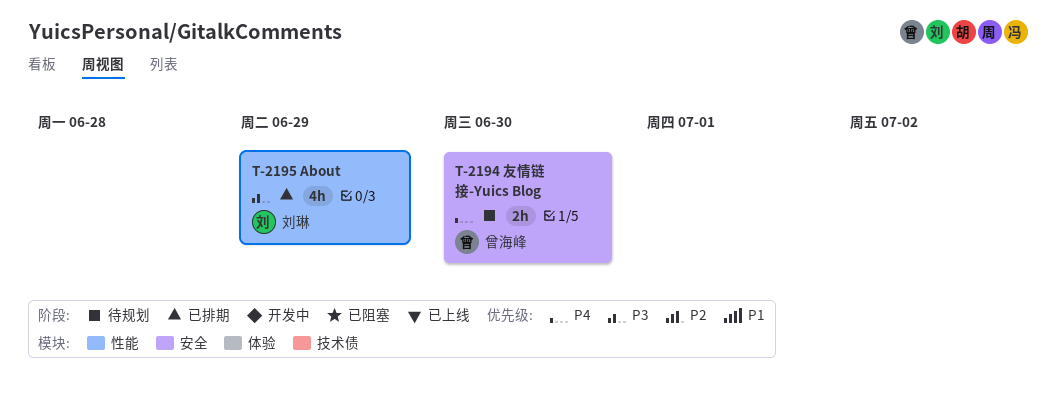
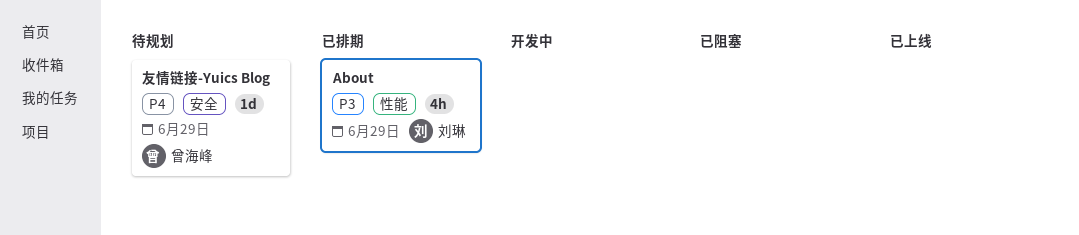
友情链接-Yuics Blog, estimate: 2h -> 1d
友情链接-Yuics Blog, due: Jun 30 -> Jun 29

